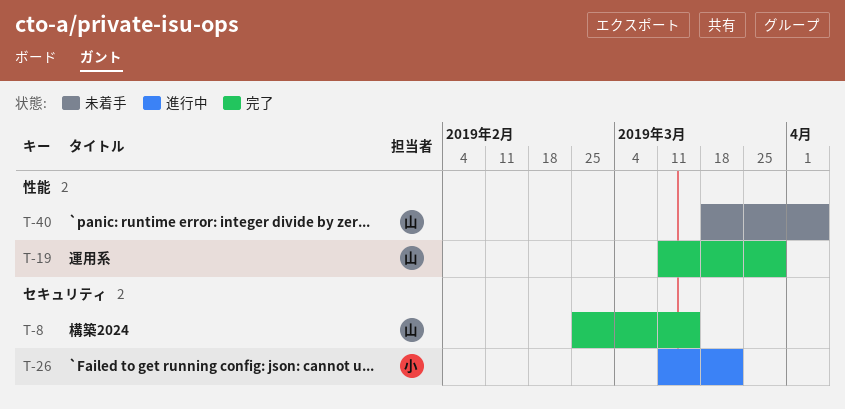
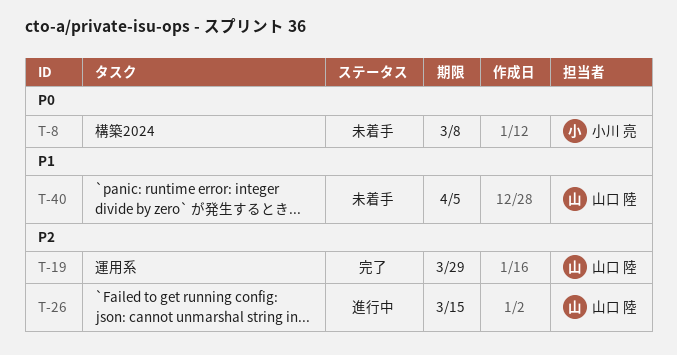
T-8, status: 完了 -> 未着手
T-8, owner: 山口 陸 -> 小川 亮
T-8, due: Mar 15 -> Mar 8
T-26, owner: 小川 亮 -> 山口 陸
T-26, due: Mar 22 -> Mar 15

